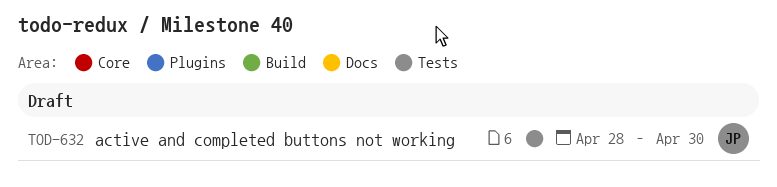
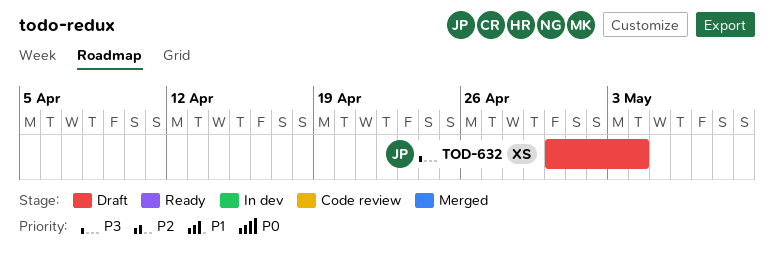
TOD-632, start: Apr 28 -> Apr 30
TOD-632, due: Apr 30 -> May 4

